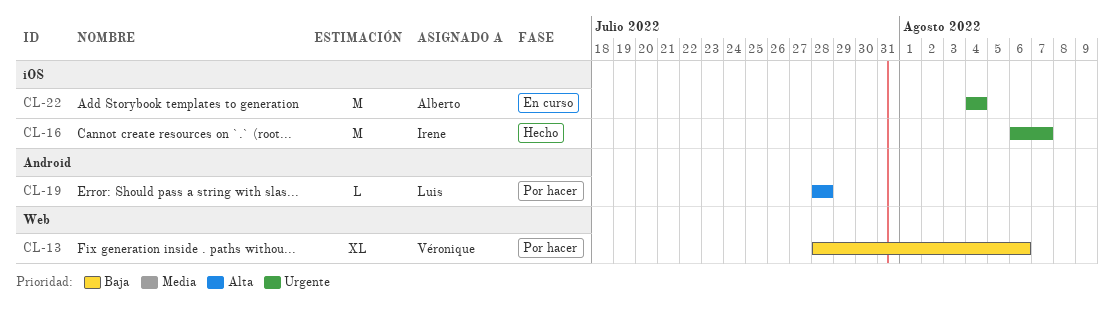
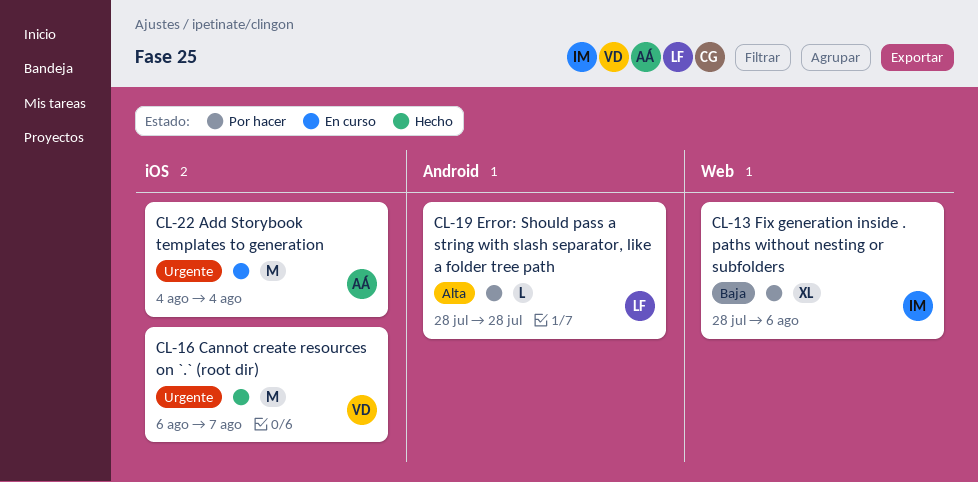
CL-13, owner: Véronique -> Irene
CL-16, owner: Irene -> Véronique

